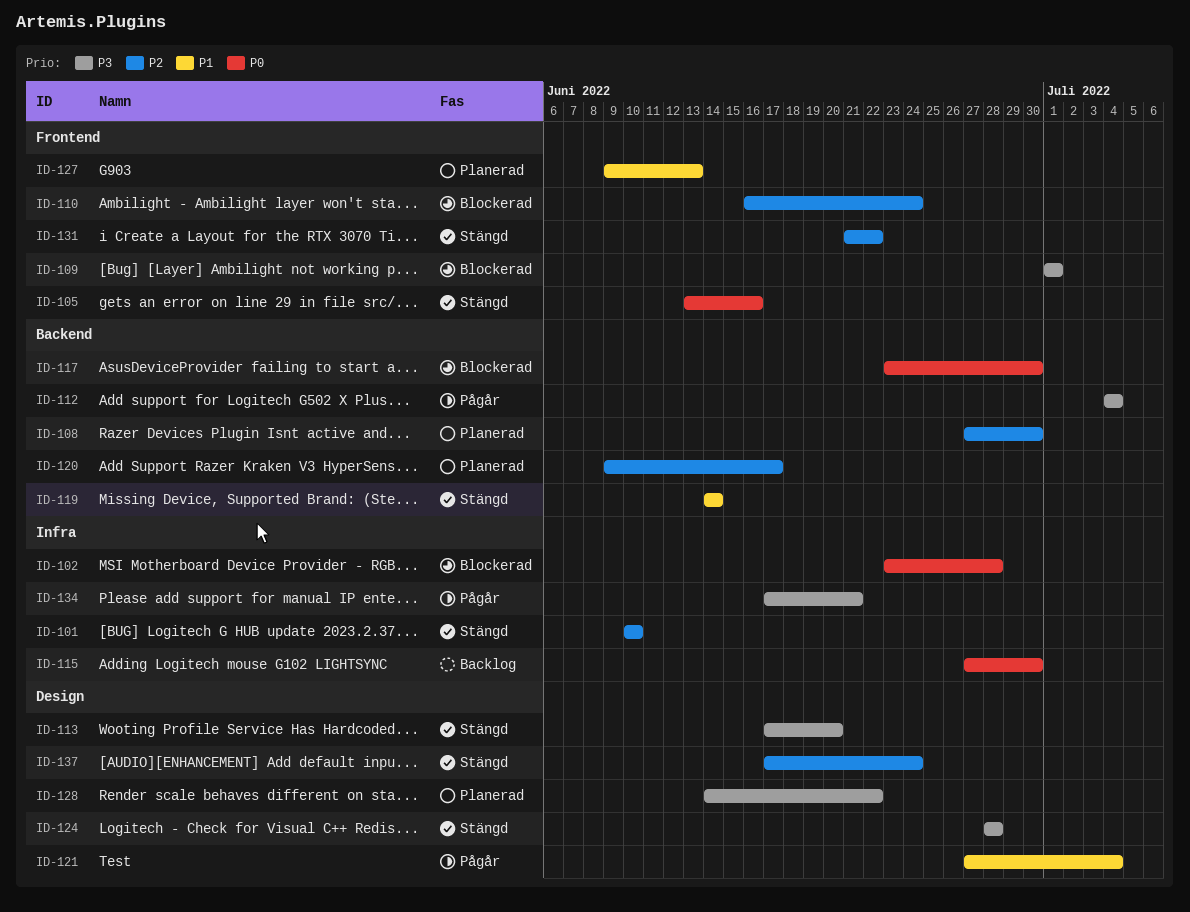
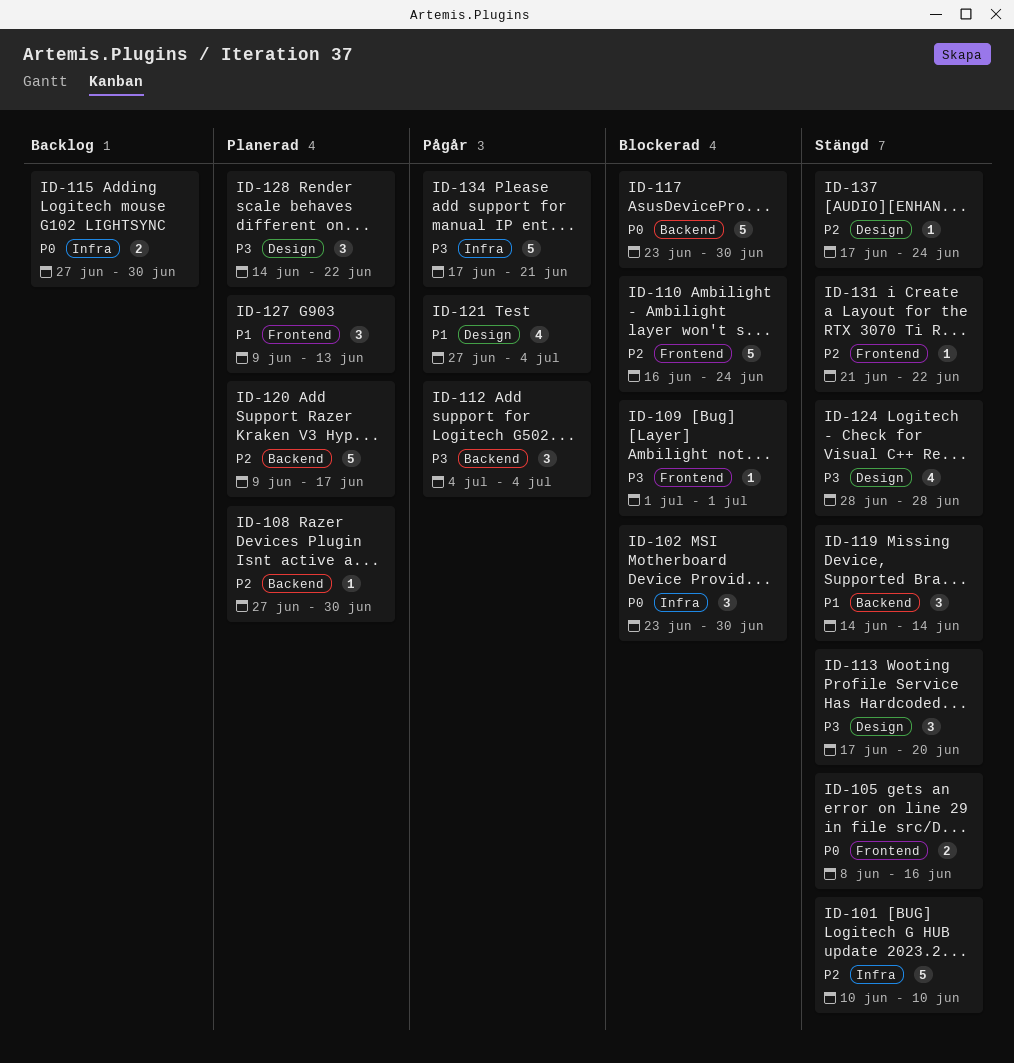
ID-102, due: Jun 28 -> Jun 30
ID-105, start: Jun 13 -> Jun 8

